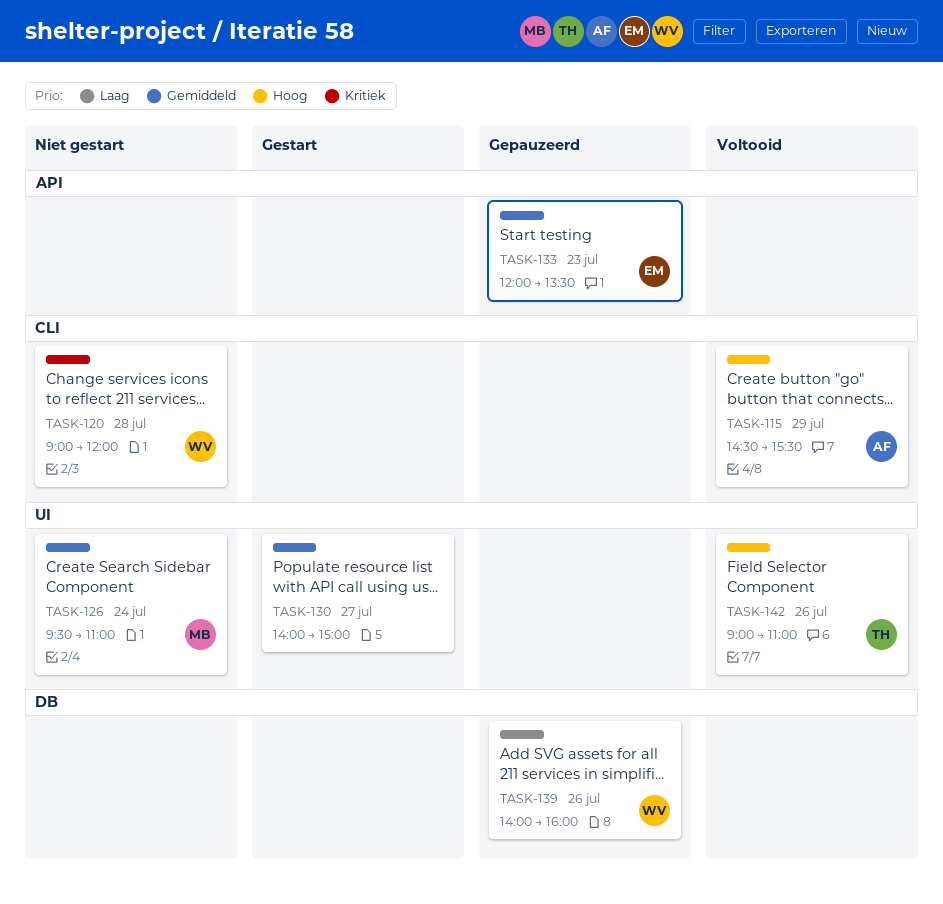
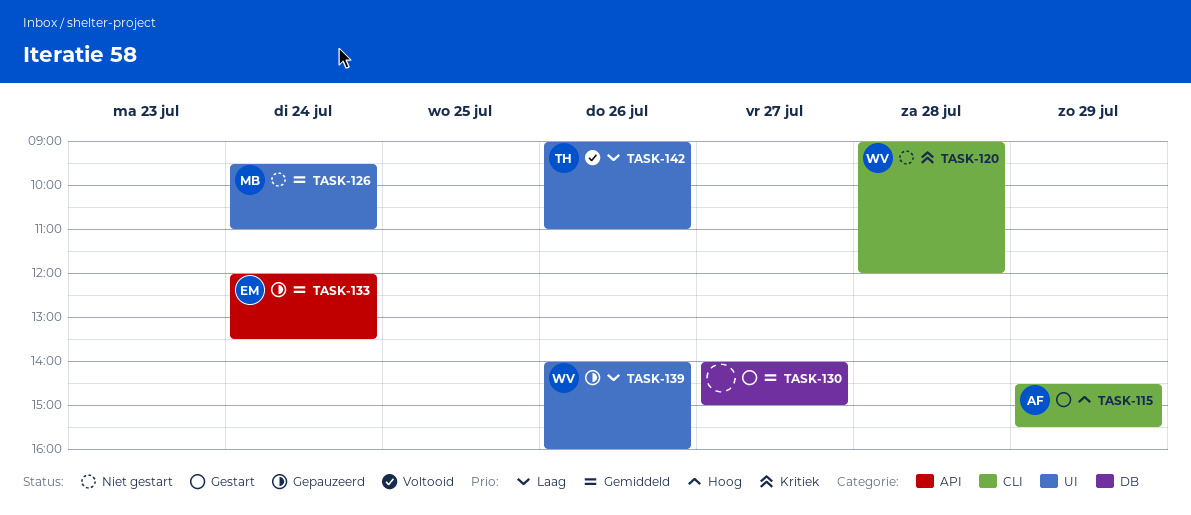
TASK-115, status: Voltooid -> Gestart
TASK-130, label: UI -> DB
TASK-133, day: Jul 23 -> Jul 24
TASK-139, label: DB -> UI
TASK-142, priority: Hoog -> Laag

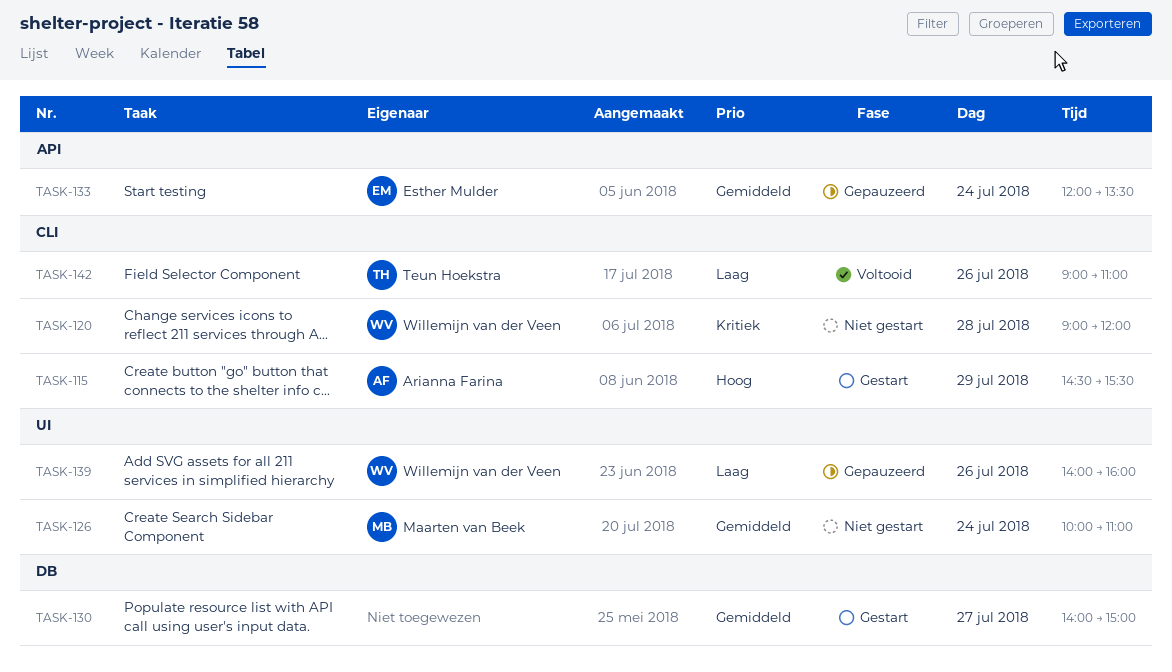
TASK-126, begins: 09:30 -> 10:00
TASK-142, label: UI -> CLI

